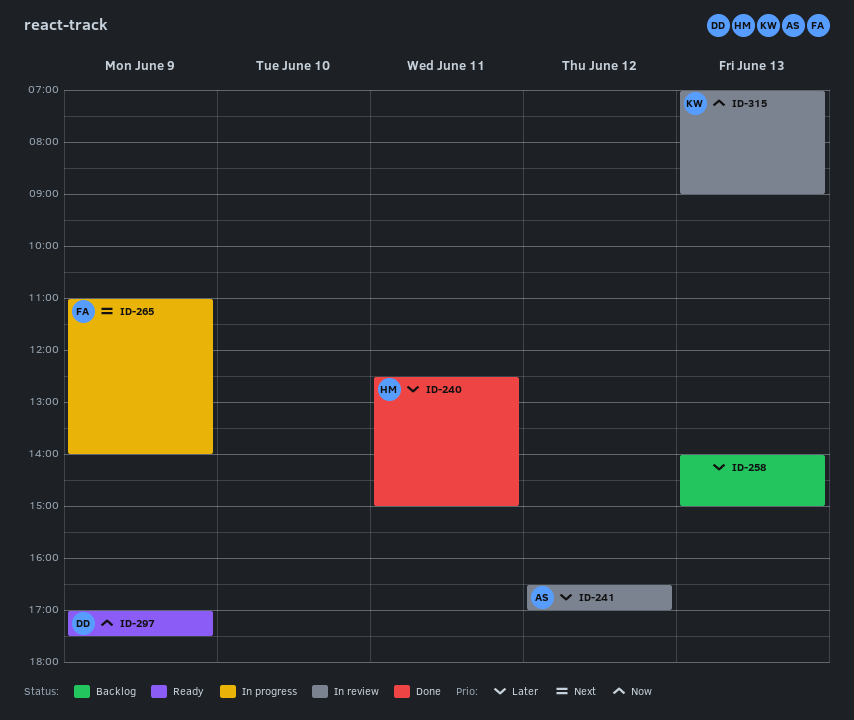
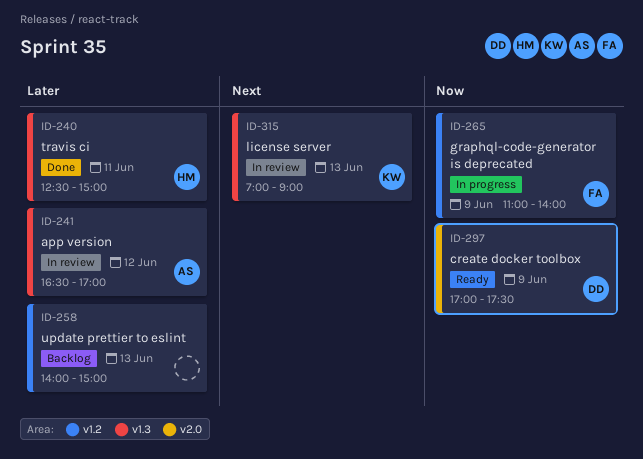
ID-265, priority: Next -> Now
ID-315, priority: Now -> Next

